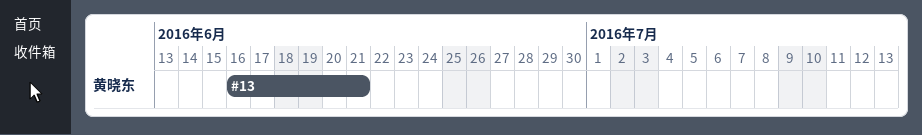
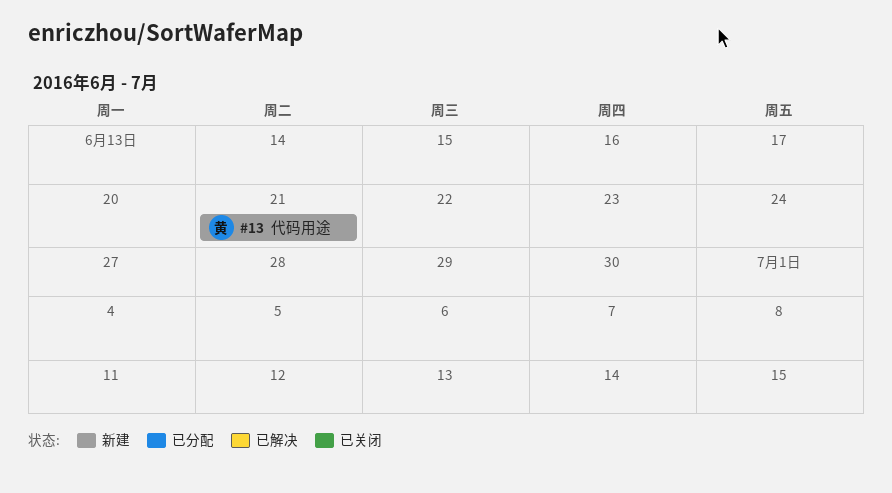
#13, start: Jun 16 -> Jun 21

